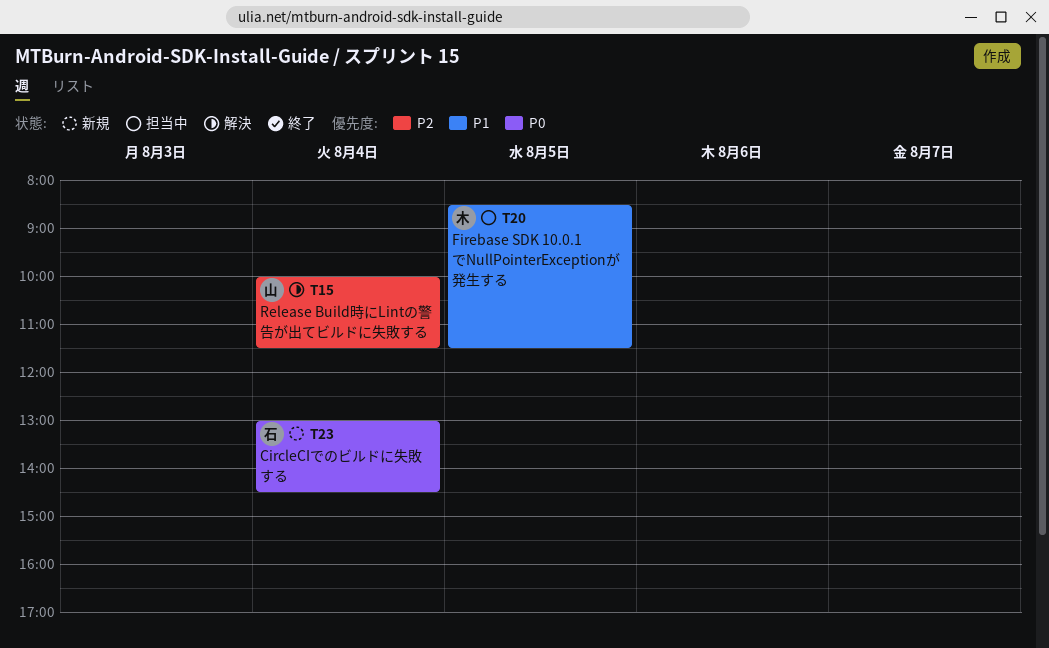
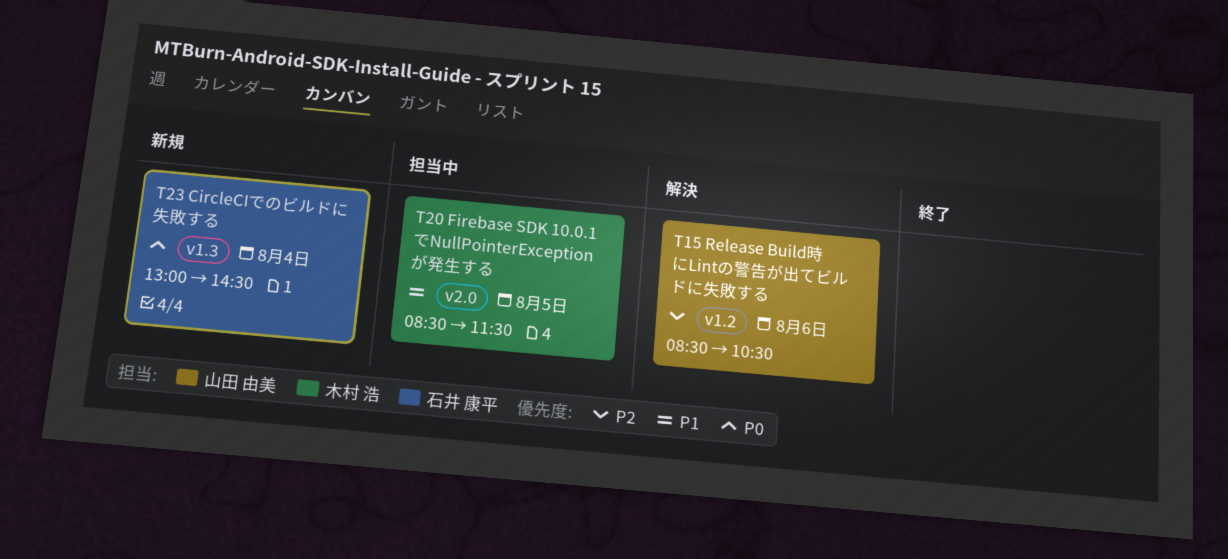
T15, day: Aug 4 -> Aug 6
T15, begins: 10:00 -> 08:30
T15, ends: 11:30 -> 10:30

